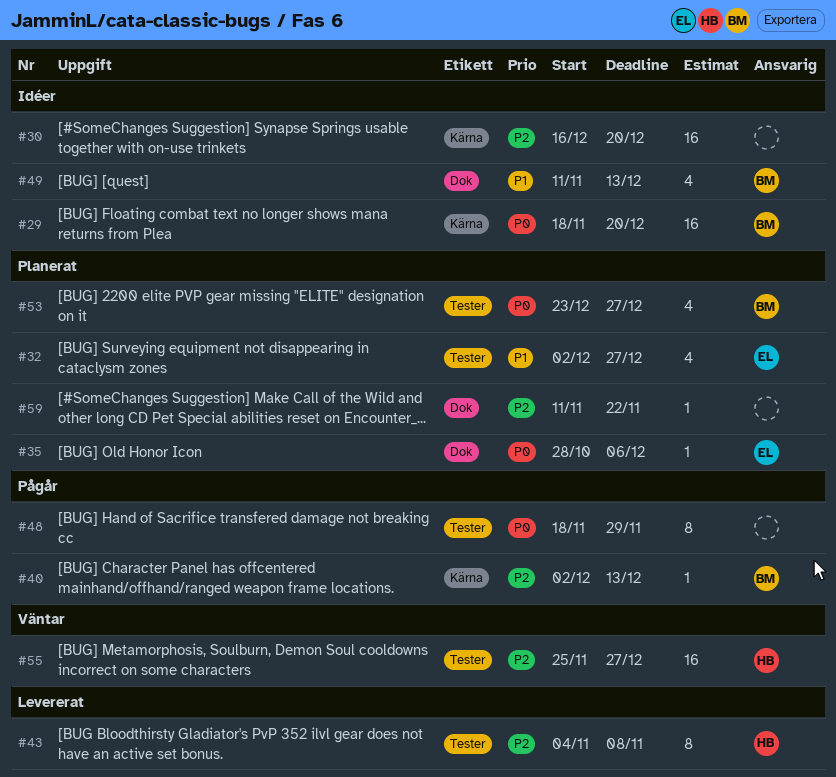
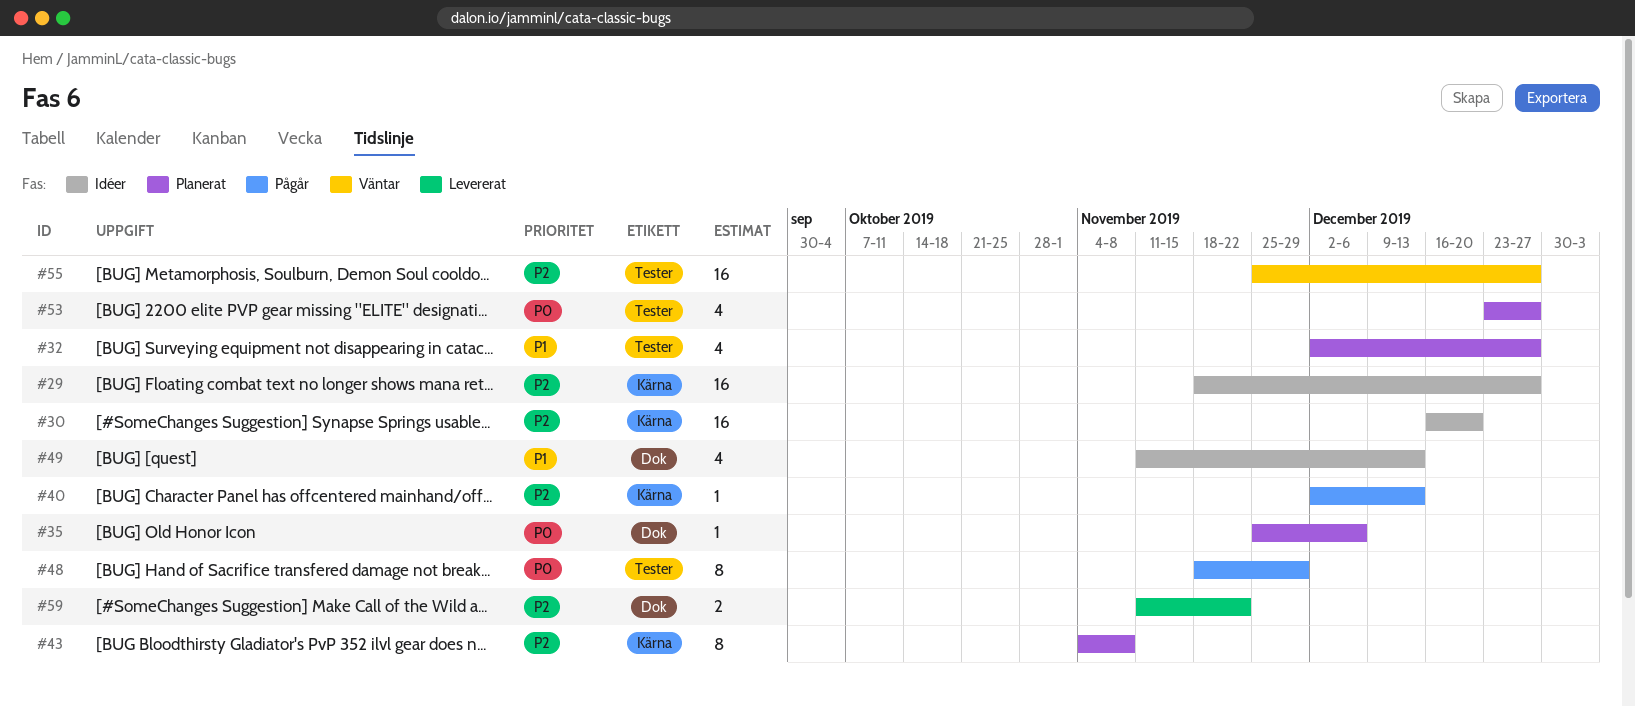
#29, priority: P0 -> P2
#29, due: Dec 20 -> Dec 27
#35, start: Oct 28 -> Nov 25
#43, status: Levererat -> Planerat
#43, label: Tester -> Kärna
#59, status: Planerat -> Levererat
#59, estimate: 1 -> 2

